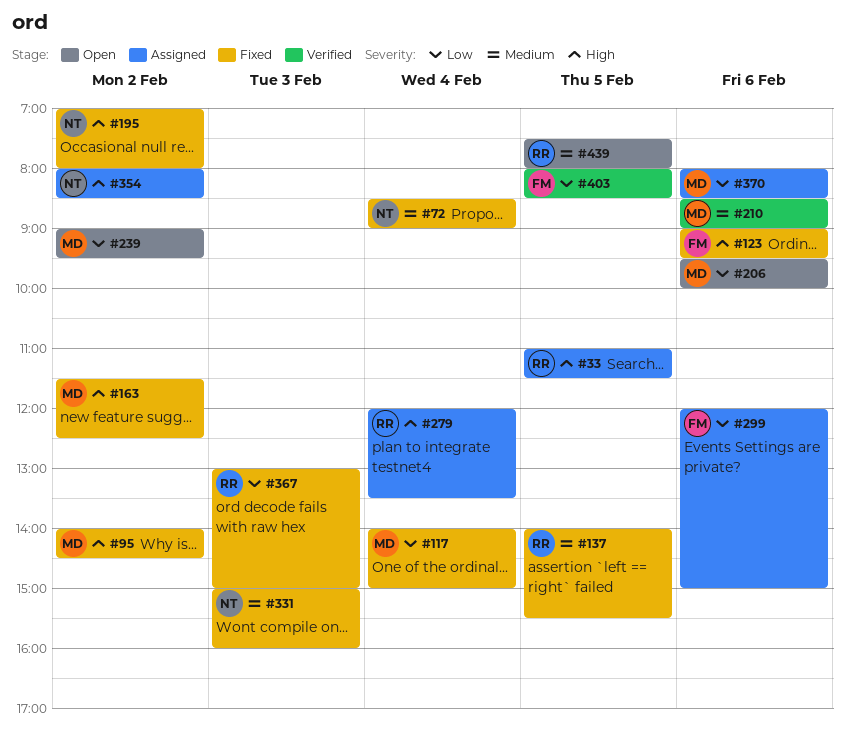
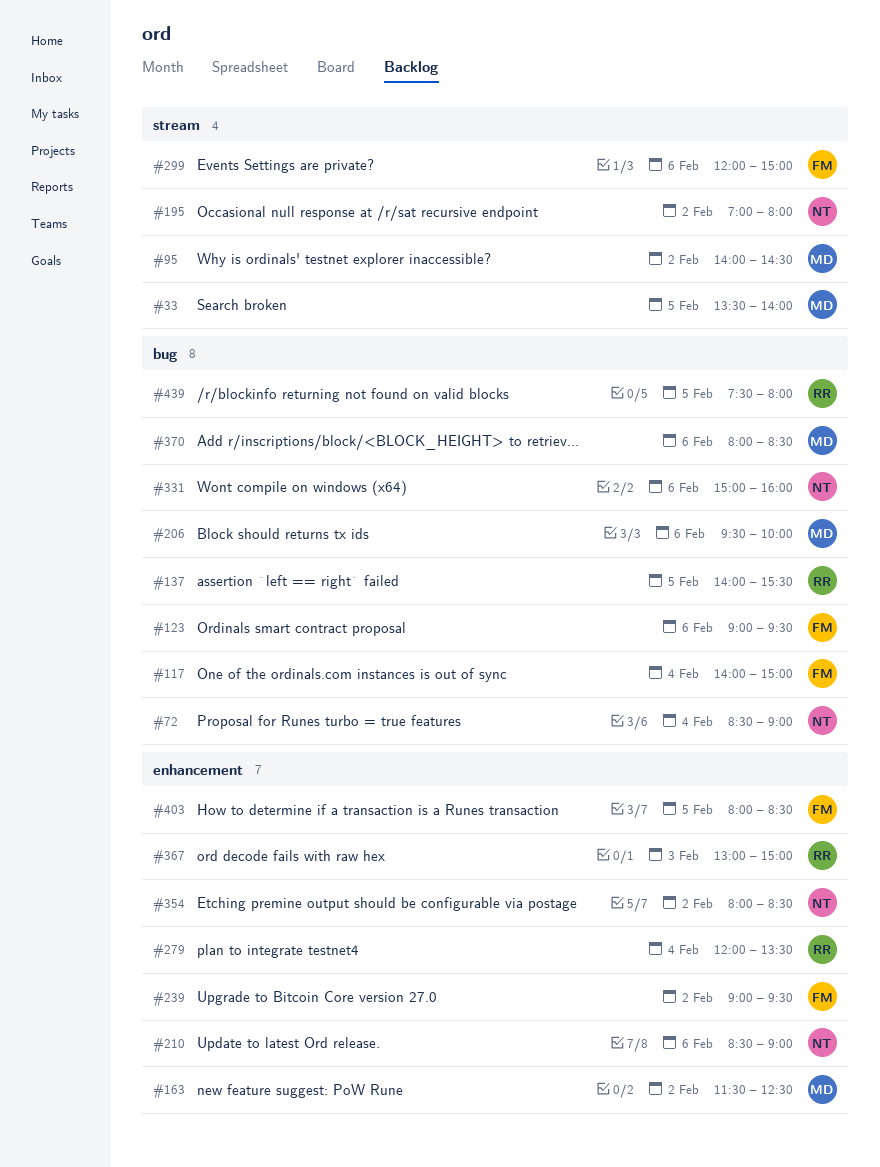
#33, owner: RR -> MD
#33, begins: 11:00 -> 13:30
#33, ends: 11:30 -> 14:00
#117, owner: MD -> FM
#210, owner: MD -> NT
#239, owner: MD -> FM
#331, day: Feb 3 -> Feb 6

